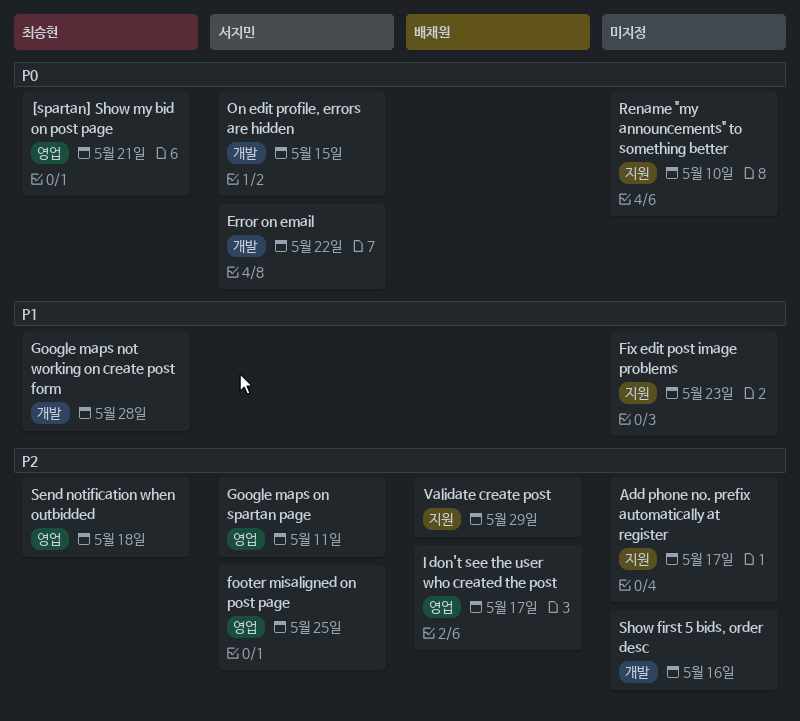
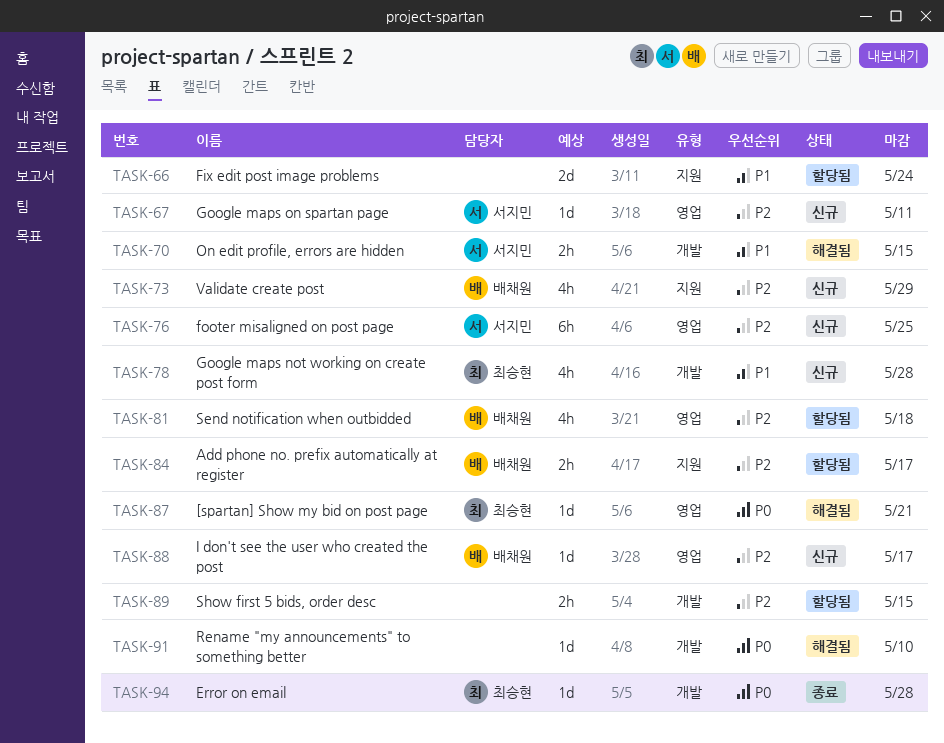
Add phone no. prefix automatically at register, owner: none -> 배채원
Error on email, owner: 서지민 -> 최승현
Error on email, due: May 22 -> May 28
Fix edit post image problems, due: May 23 -> May 24
On edit profile, errors are hidden, priority: P0 -> P1
Rename "my announcements" to something better, label: 지원 -> 개발
Send notification when outbidded, owner: 최승현 -> 배채원
Show first 5 bids, order desc, due: May 16 -> May 15

